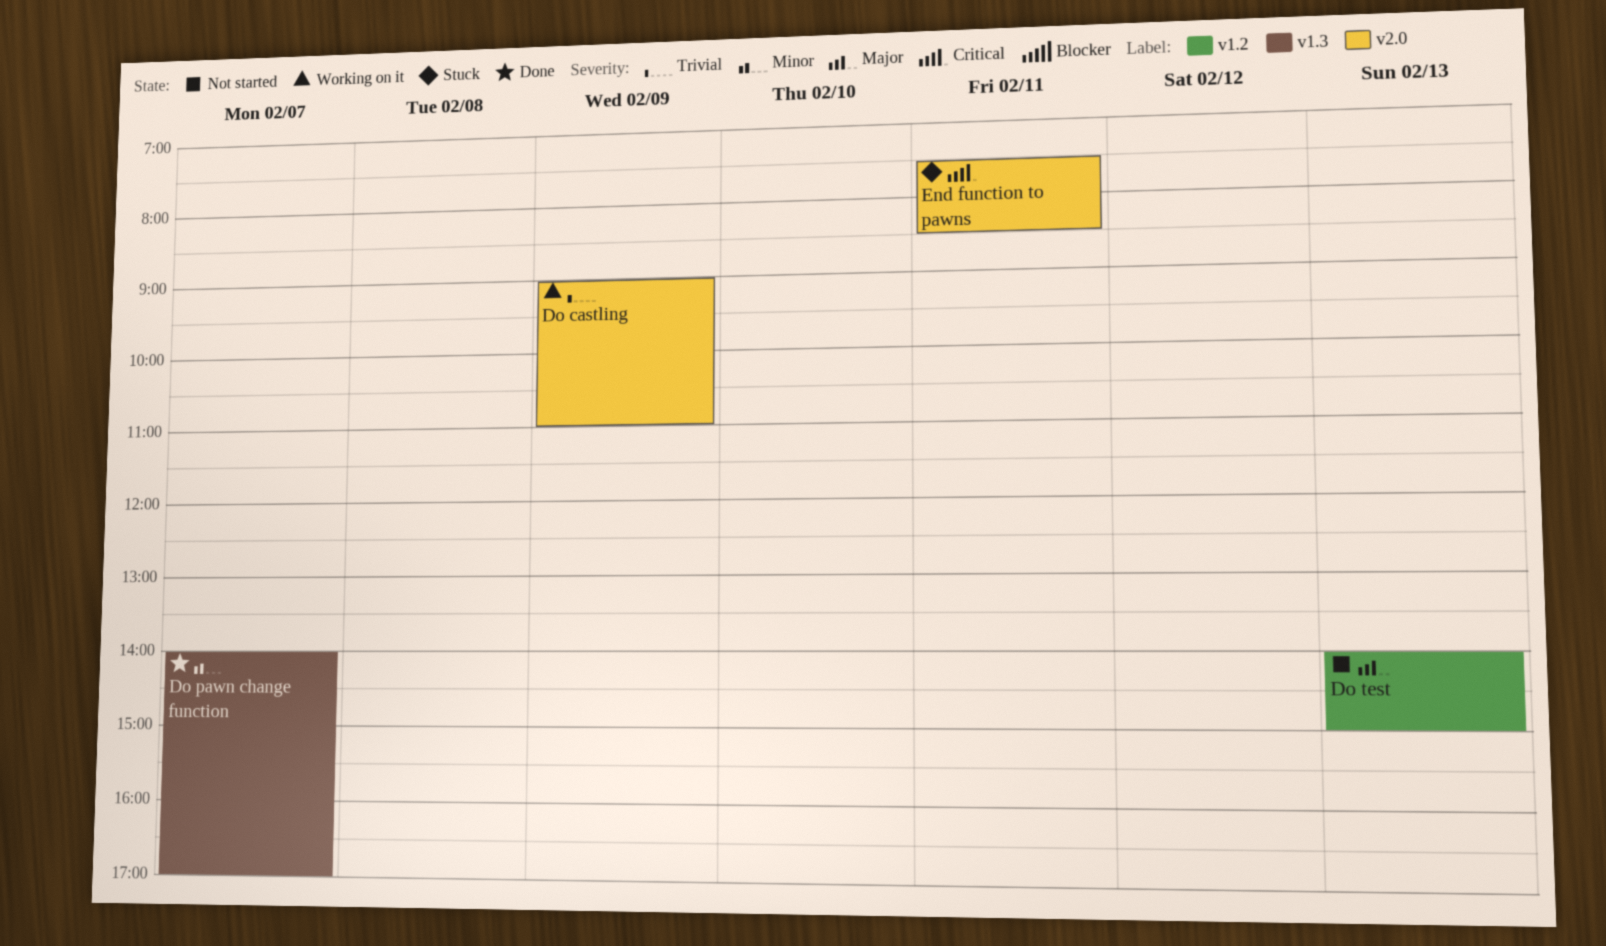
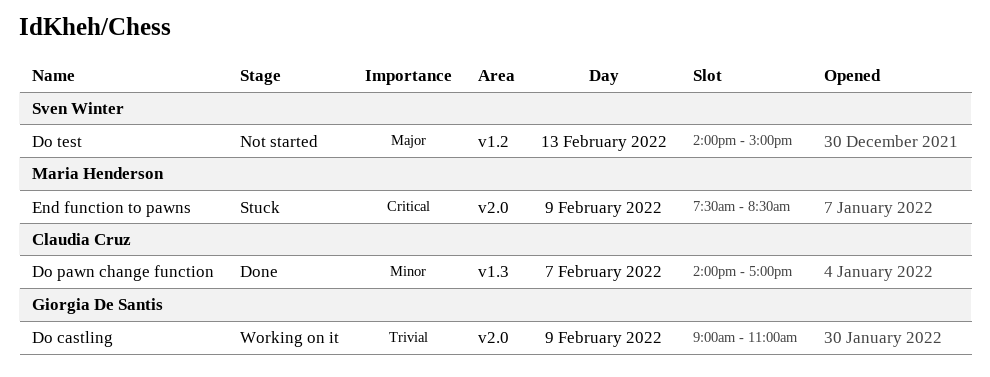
End function to pawns, day: Feb 11 -> Feb 9

